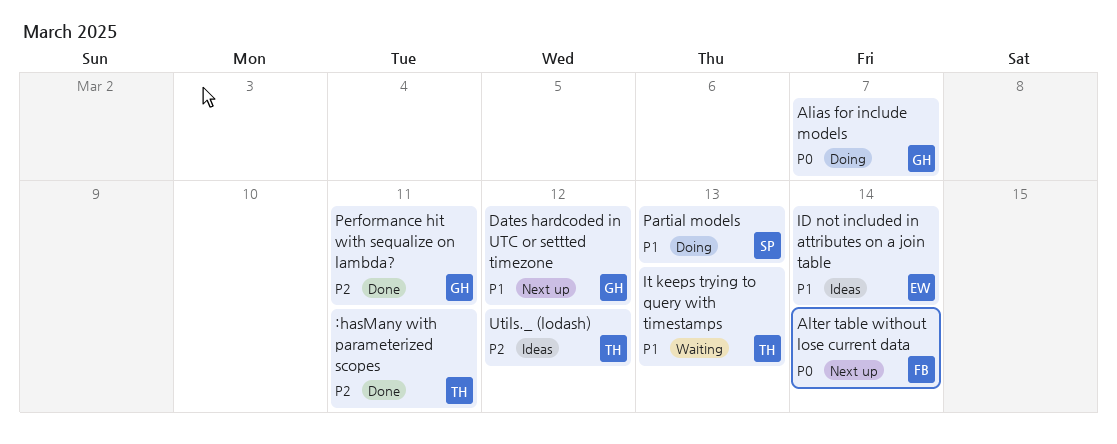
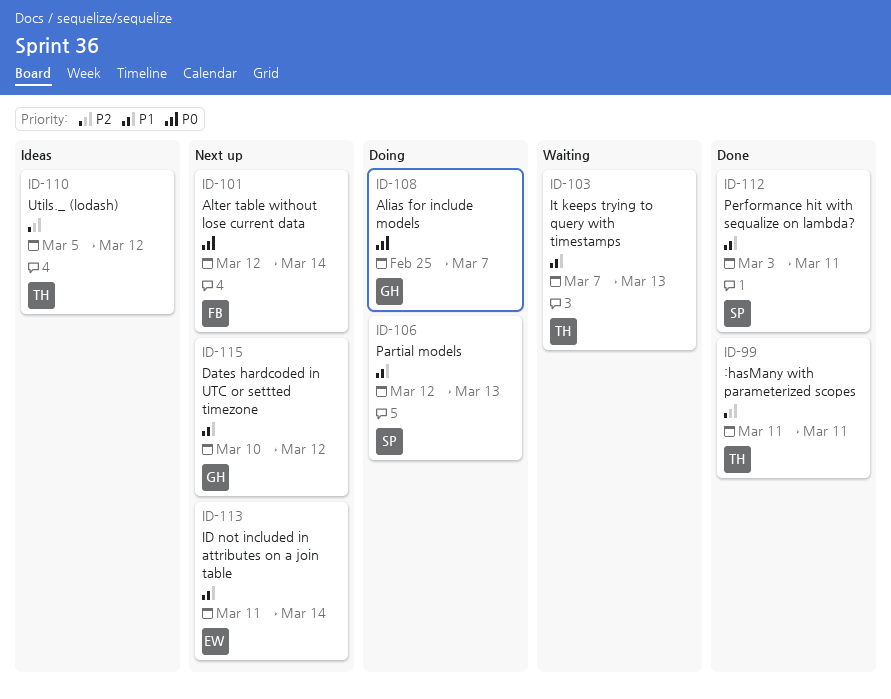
ID not included in attributes on a join table, status: Ideas -> Next up
Performance hit with sequalize on lambda?, owner: GH -> SP
Performance hit with sequalize on lambda?, priority: P2 -> P1

